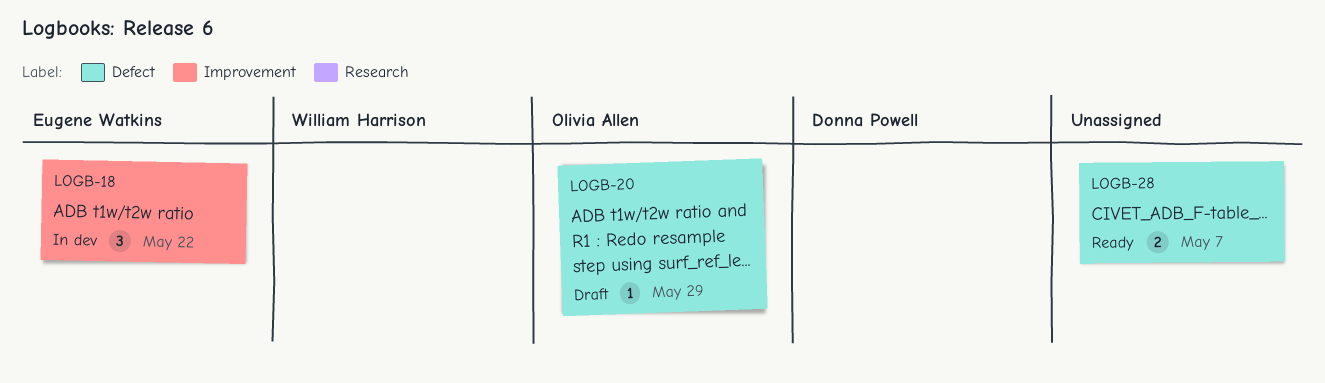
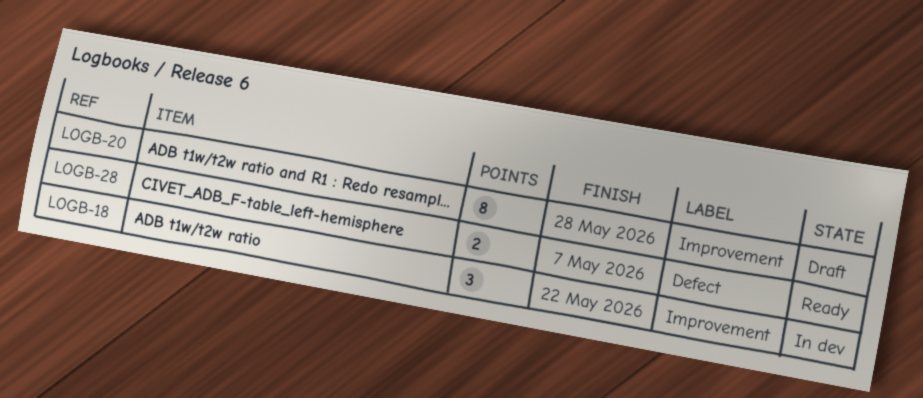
LOGB-20, label: Defect -> Improvement
LOGB-20, estimate: 1 -> 8
LOGB-20, due: May 29 -> May 28

